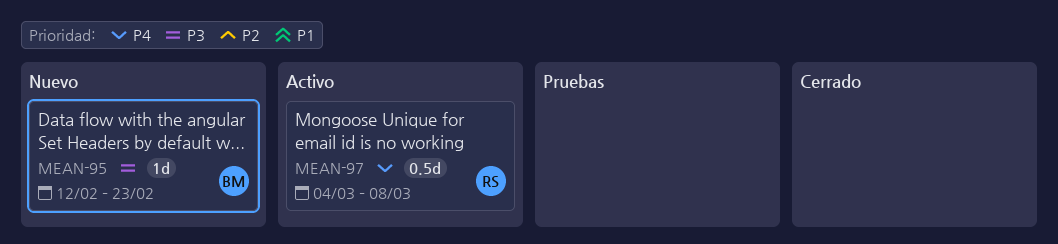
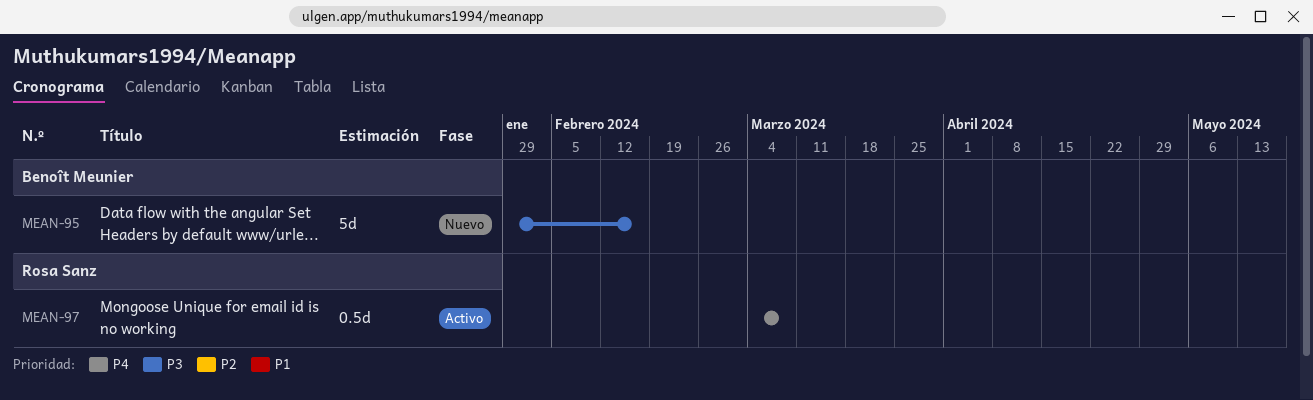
MEAN-95, estimate: 1d -> 5d
MEAN-95, start: Feb 12 -> Jan 29
MEAN-95, due: Feb 23 -> Feb 16

